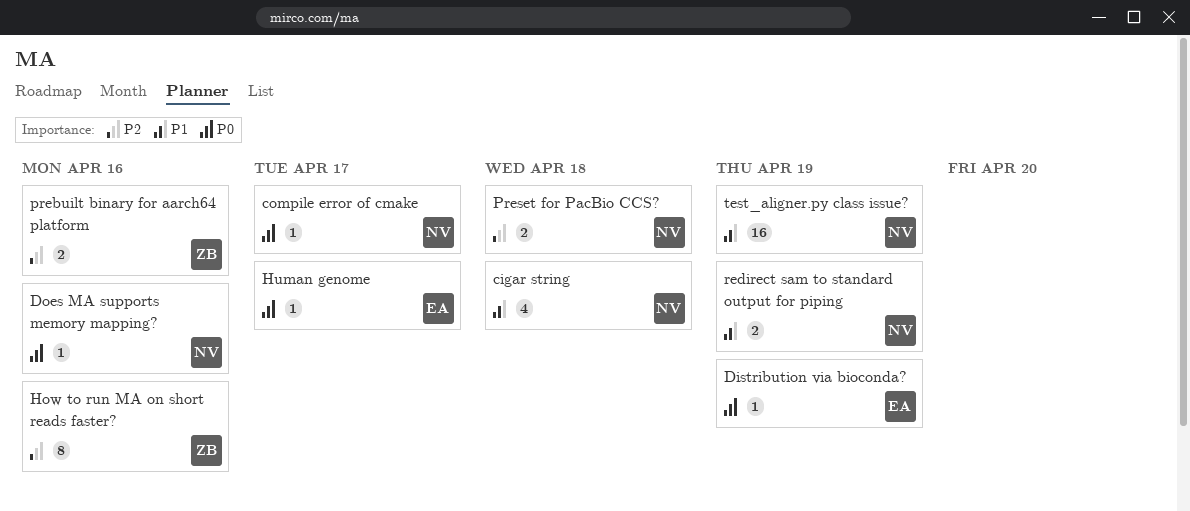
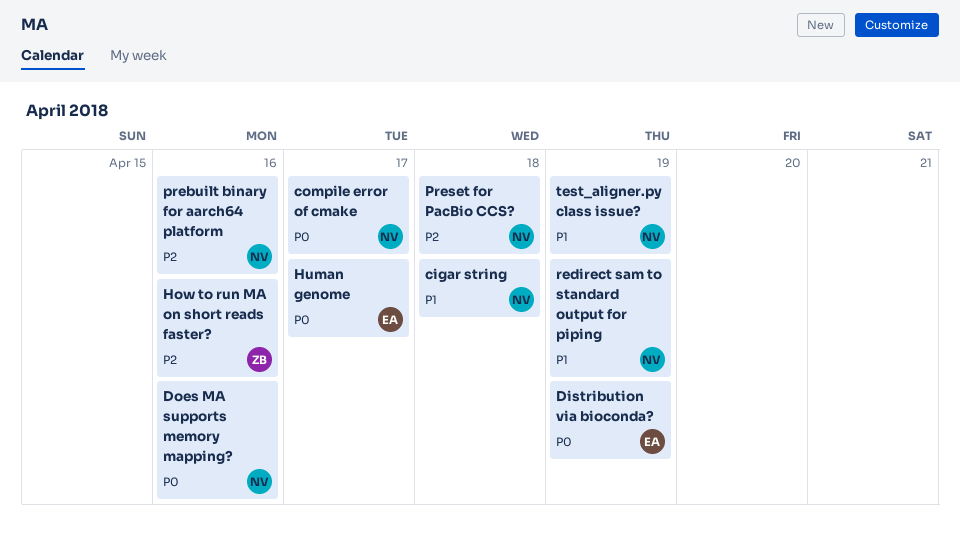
prebuilt binary for aarch64 platform, owner: ZB -> NV

